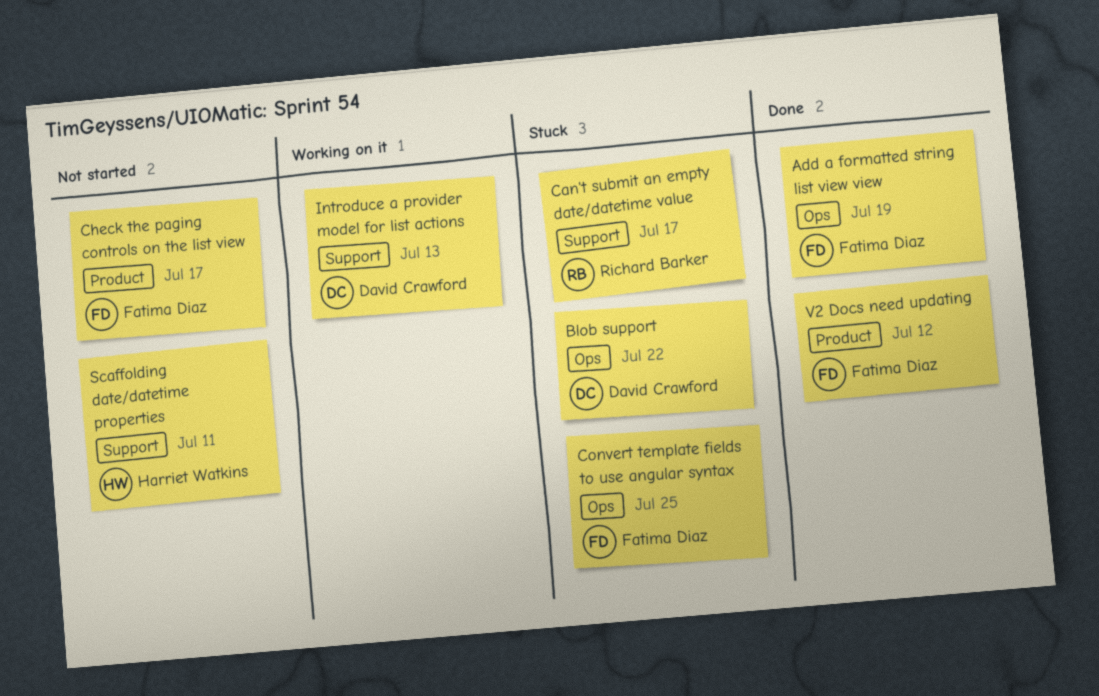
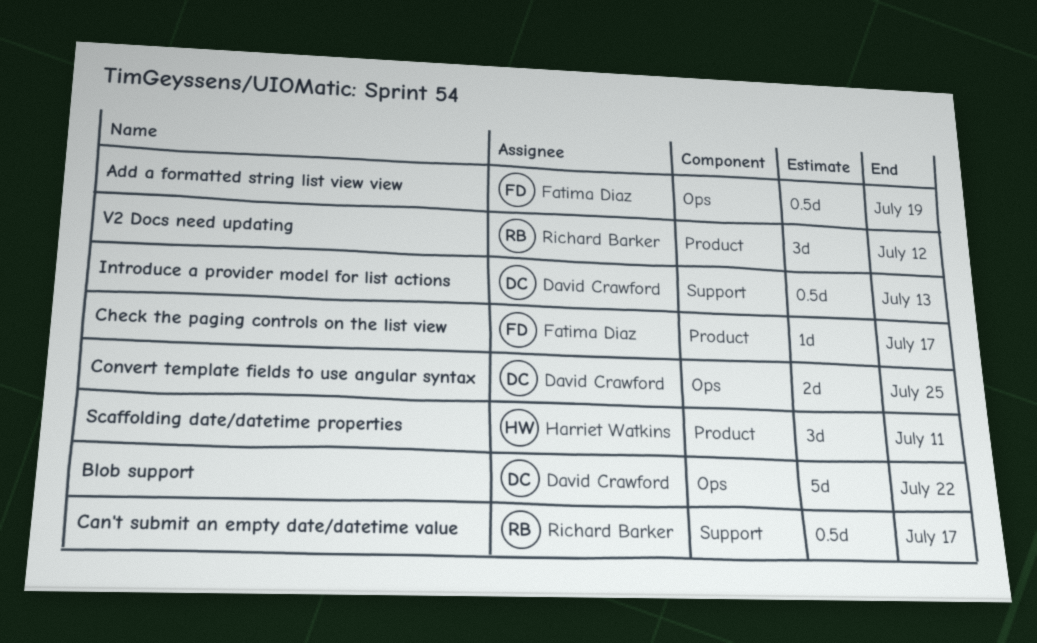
Convert template fields to use angular syntax, owner: Fatima Diaz -> David Crawford
Scaffolding date/datetime properties, label: Support -> Product
V2 Docs need updating, owner: Fatima Diaz -> Richard Barker

